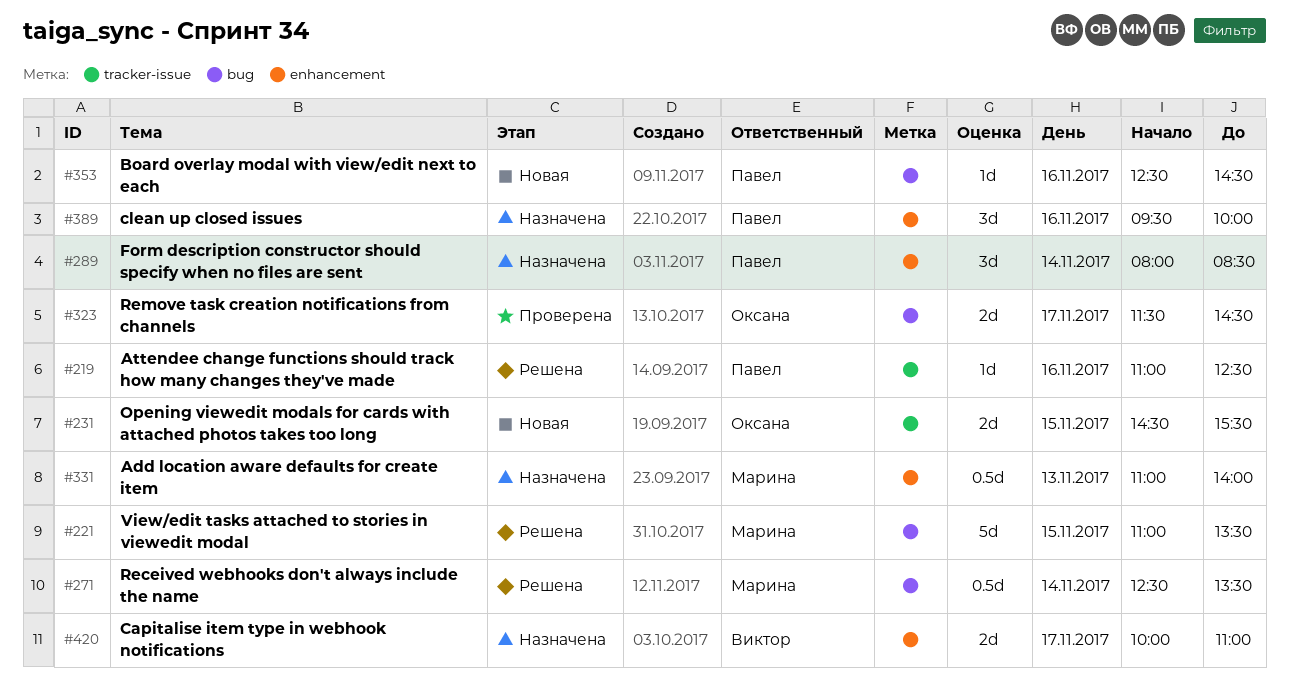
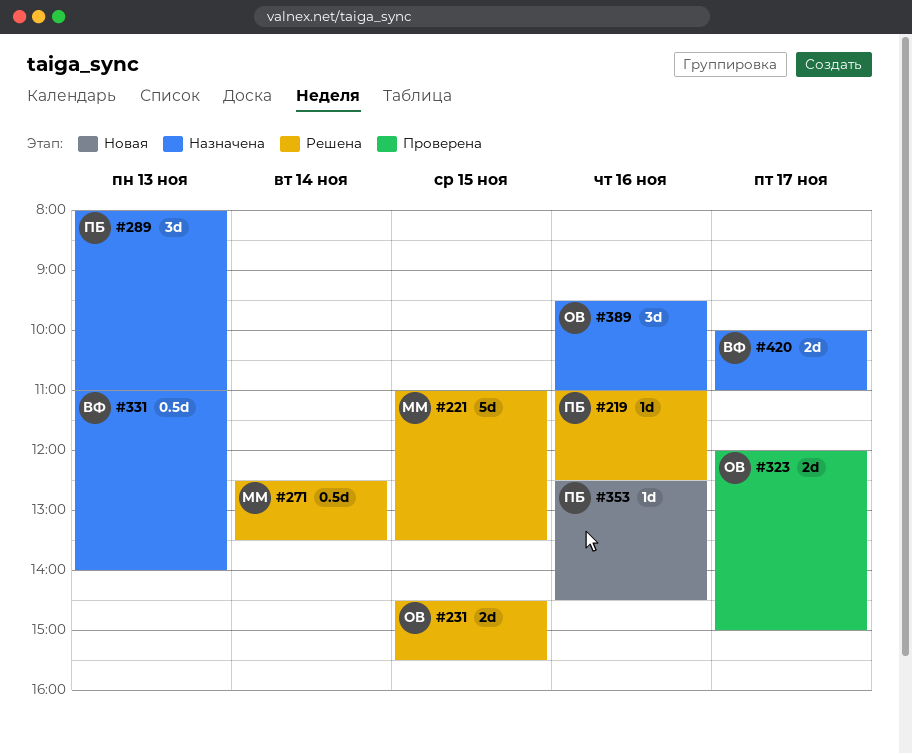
#231, status: Новая -> Решена
#289, day: Nov 14 -> Nov 13
#289, ends: 08:30 -> 11:00
#323, begins: 11:30 -> 12:00
#323, ends: 14:30 -> 15:00
#331, owner: Марина -> Виктор
#389, owner: Павел -> Оксана
#389, ends: 10:00 -> 11:00

